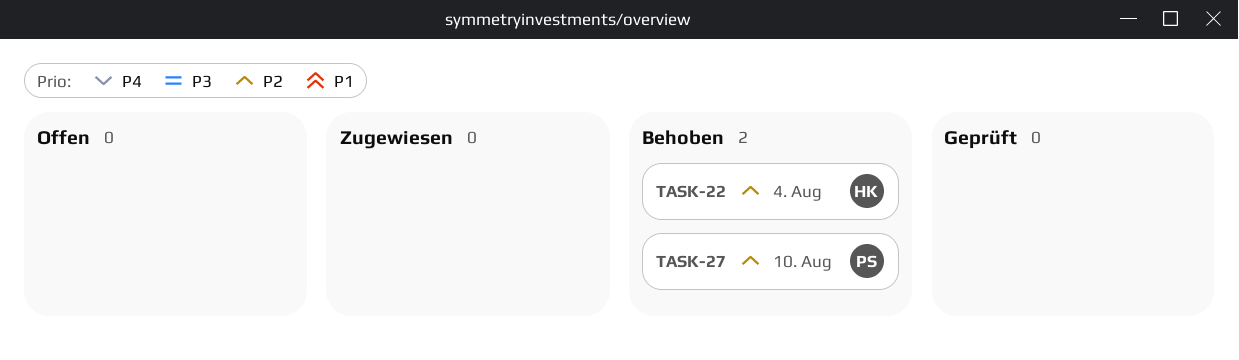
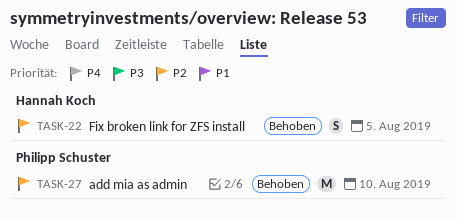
TASK-22, due: Aug 4 -> Aug 5

